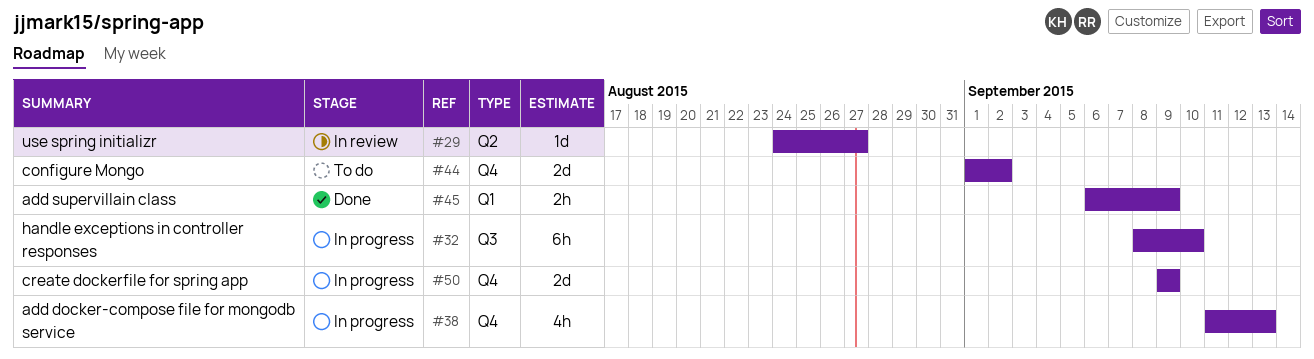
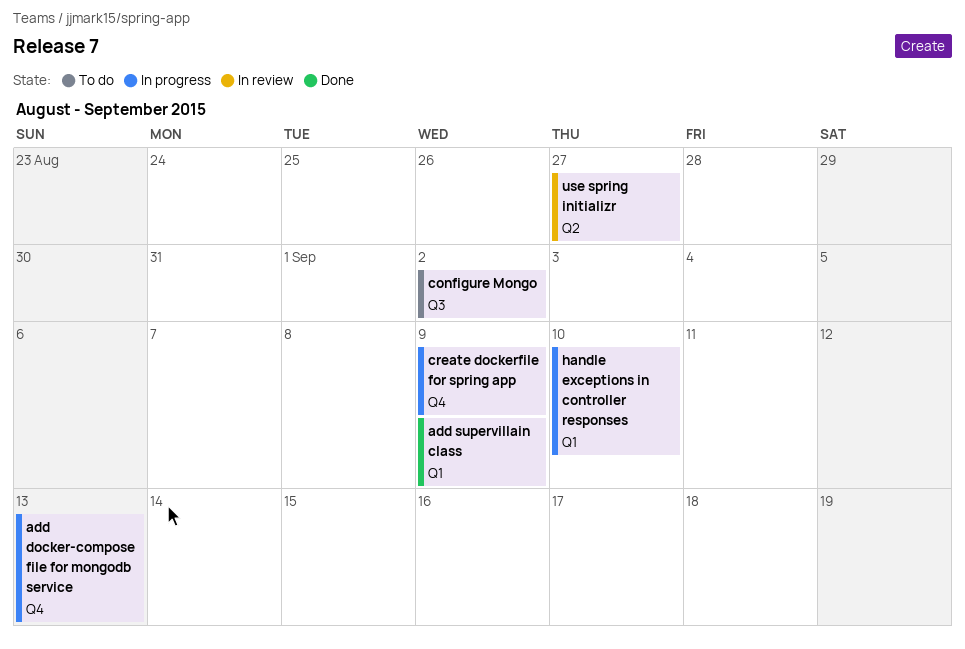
configure Mongo, label: Q4 -> Q3
handle exceptions in controller responses, label: Q3 -> Q1

